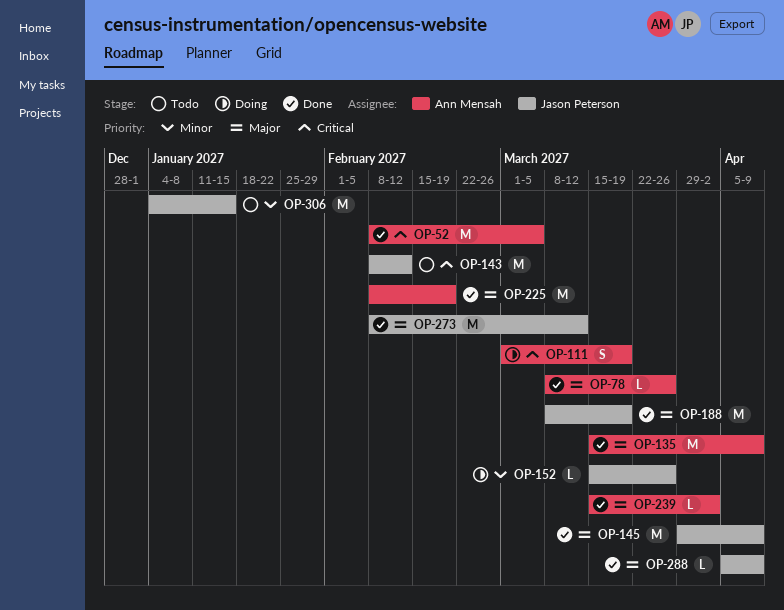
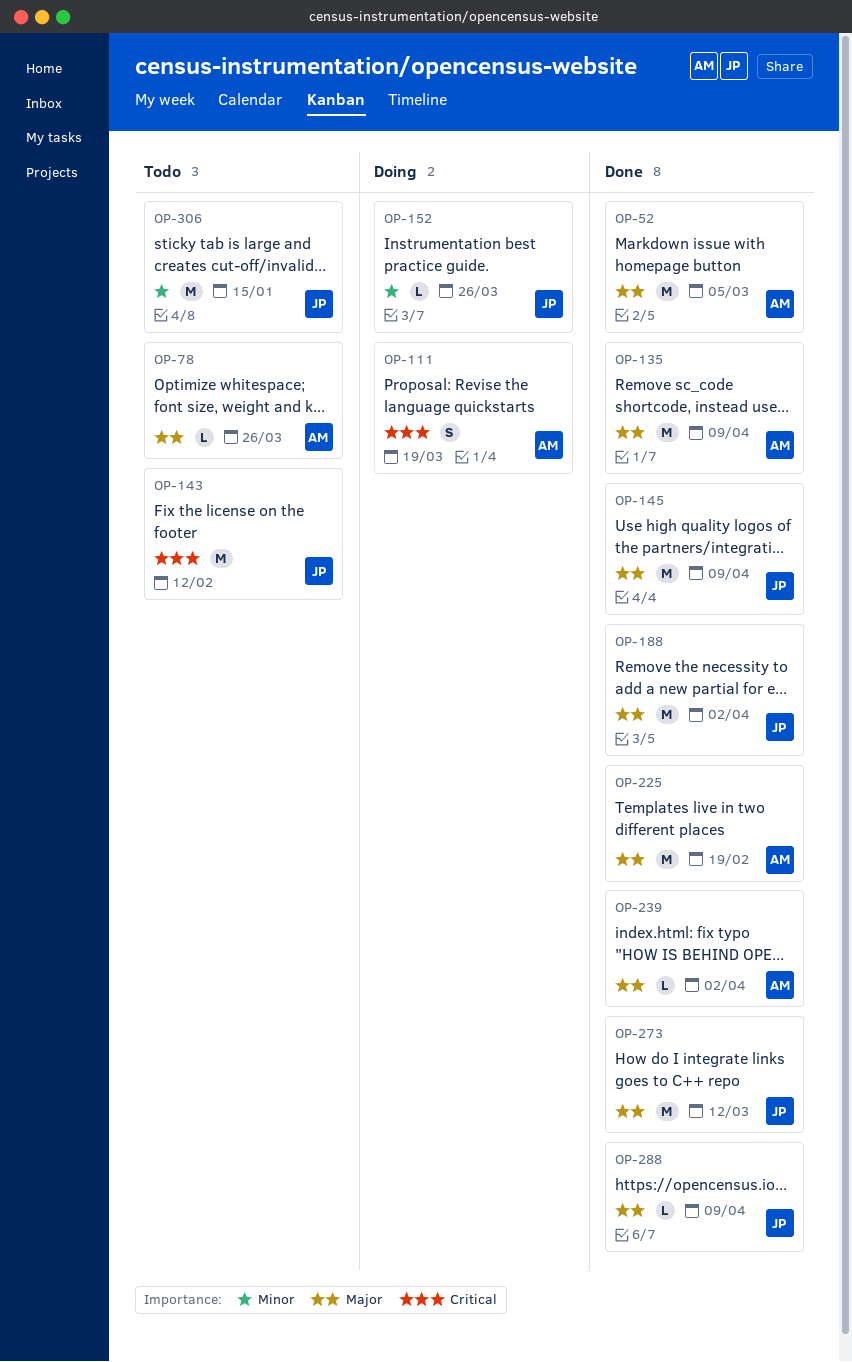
OP-52, priority: Critical -> Major
OP-78, status: Done -> Todo
OP-188, due: Mar 19 -> Apr 2

